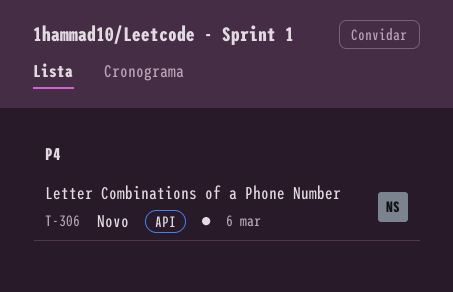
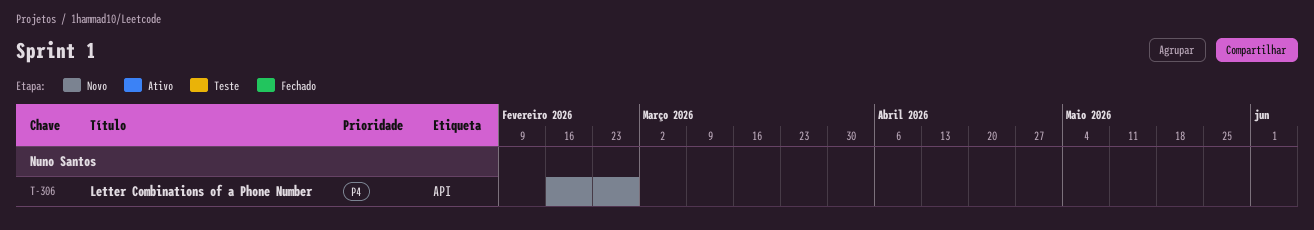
T-306, due: Mar 6 -> Feb 27

